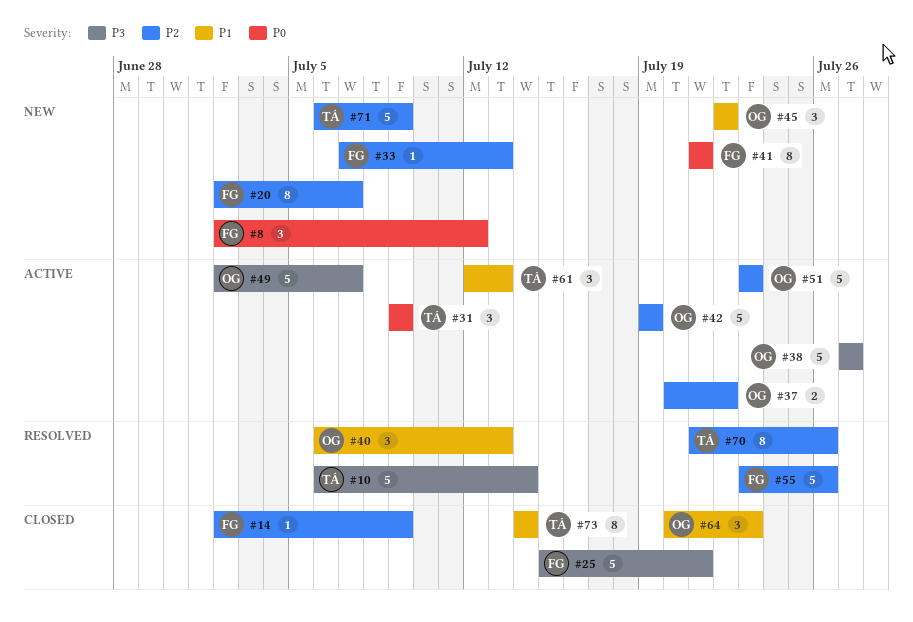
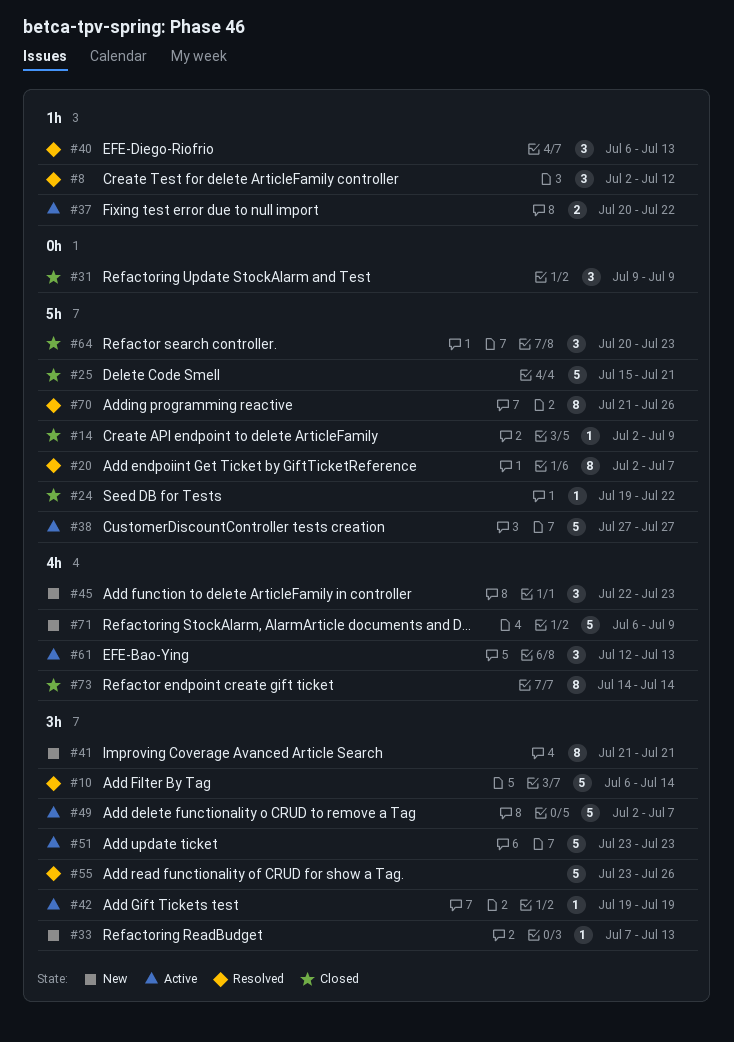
#8, status: New -> Resolved
#20, status: New -> Resolved
#24: none -> present
#31, status: Active -> Closed
#42, estimate: 5 -> 1
#45, due: Jul 22 -> Jul 23

